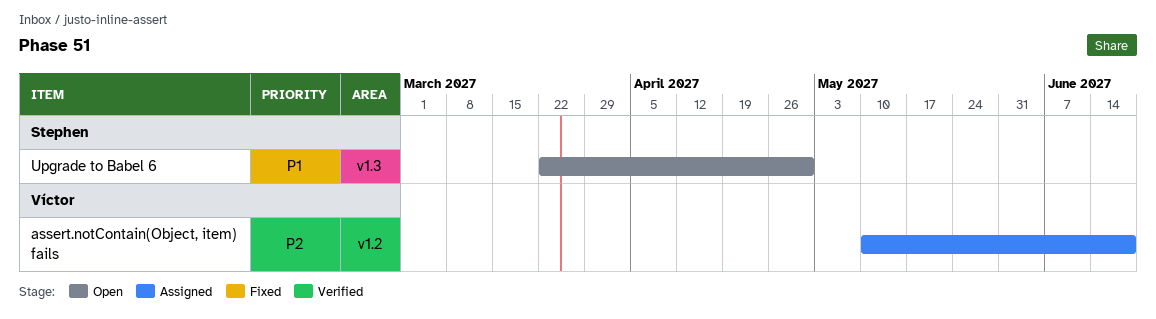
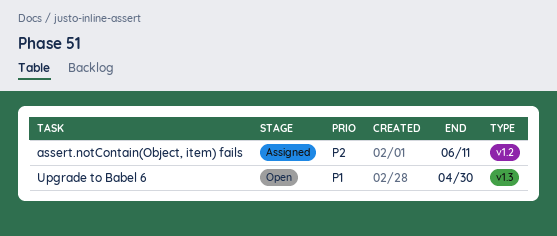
assert.notContain(Object, item) fails, due: Jun 18 -> Jun 11

